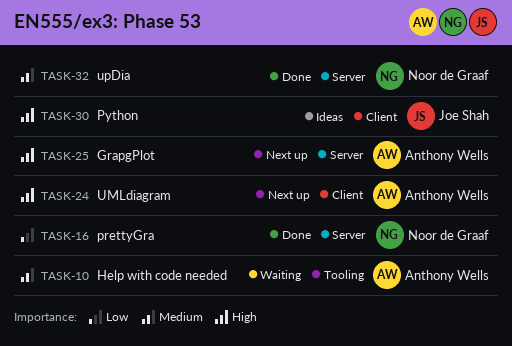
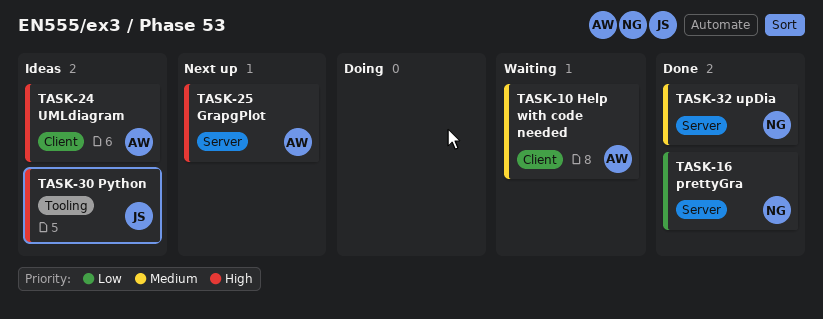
TASK-10, label: Tooling -> Client
TASK-24, status: Next up -> Ideas
TASK-30, label: Client -> Tooling

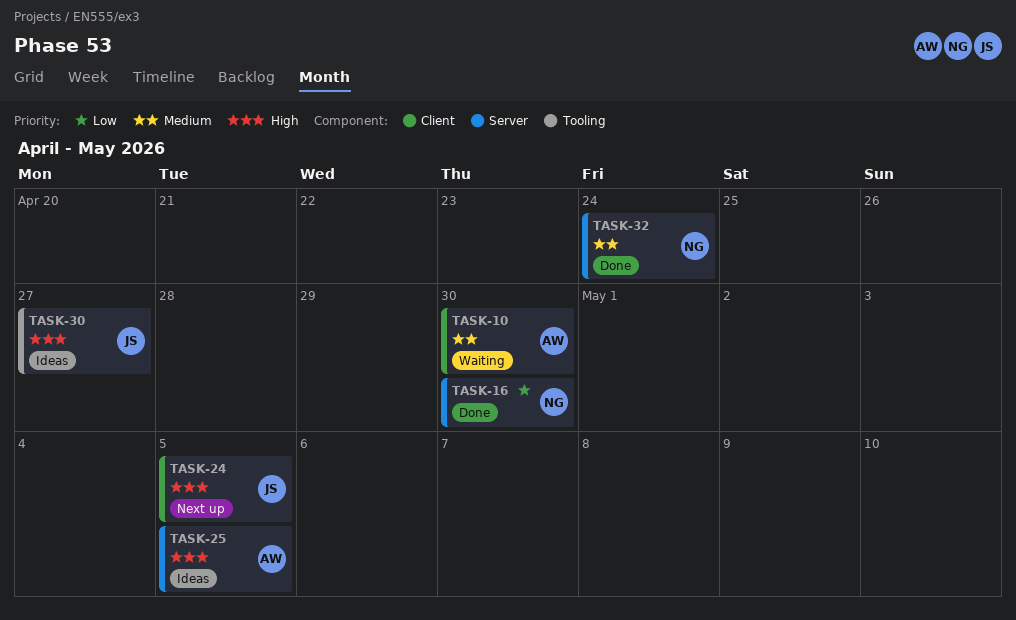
TASK-24, status: Ideas -> Next up
TASK-24, owner: AW -> JS
TASK-25, status: Next up -> Ideas

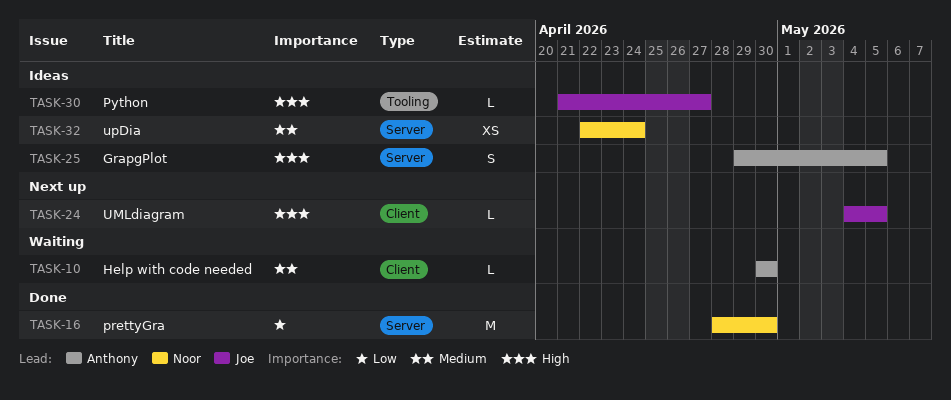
TASK-32, status: Done -> Ideas

